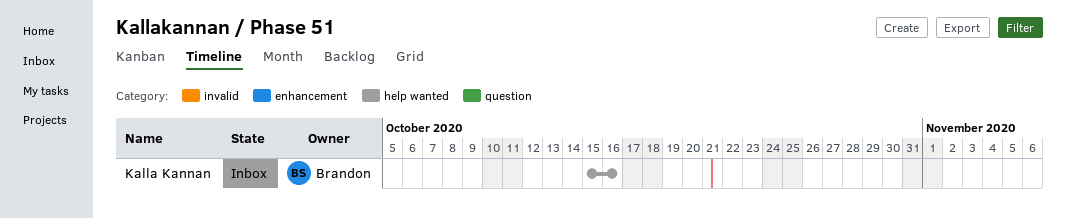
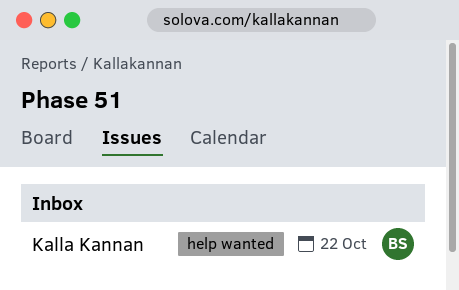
Kalla Kannan, due: Oct 16 -> Oct 22

